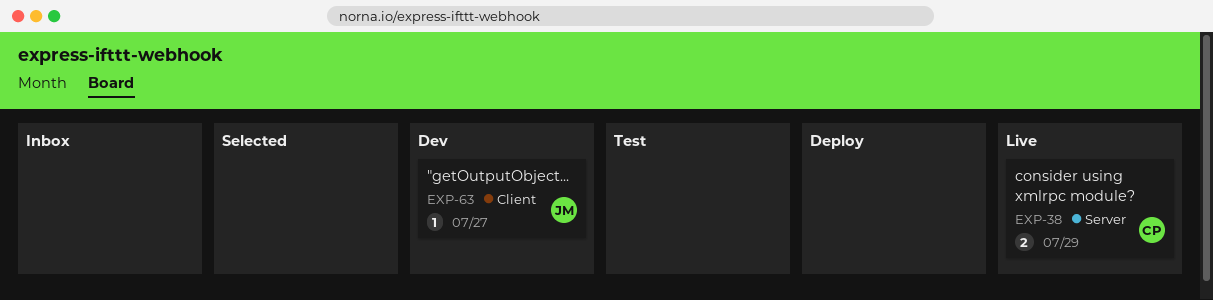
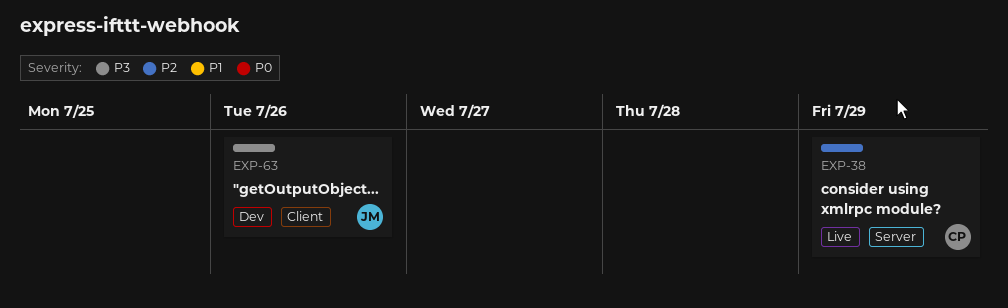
EXP-63, due: Jul 27 -> Jul 26

